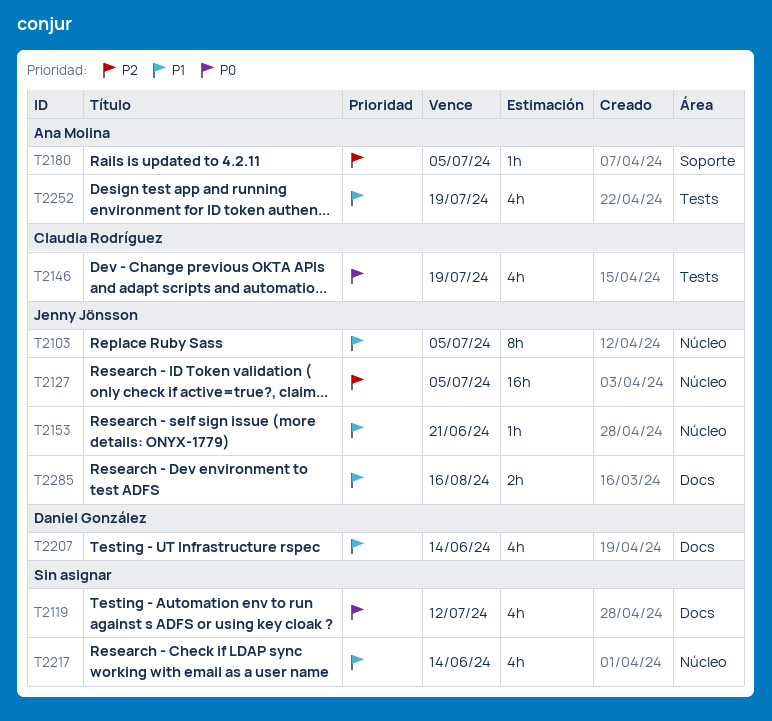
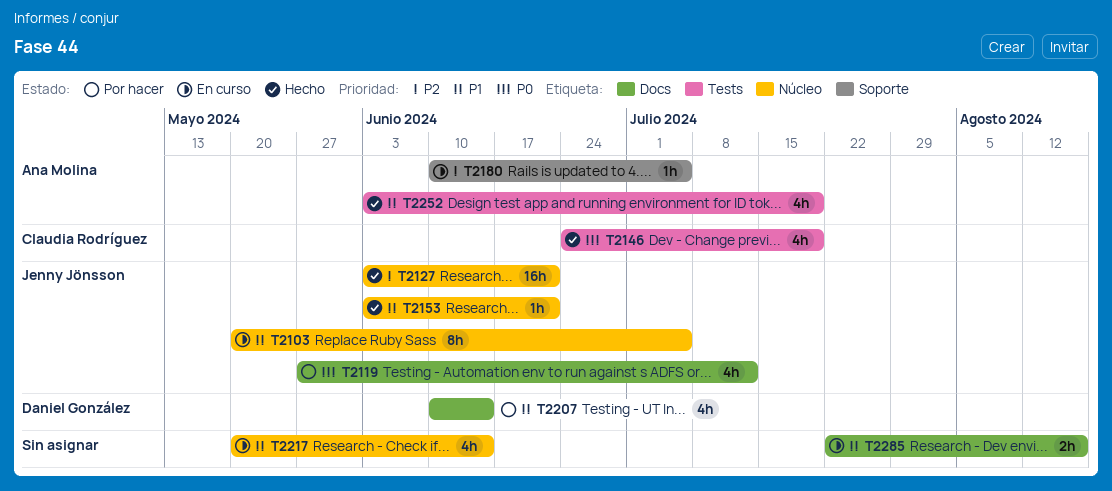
T2119, owner: none -> Jenny Jönsson
T2127, due: Jul 5 -> Jun 21
T2285, owner: Jenny Jönsson -> none

